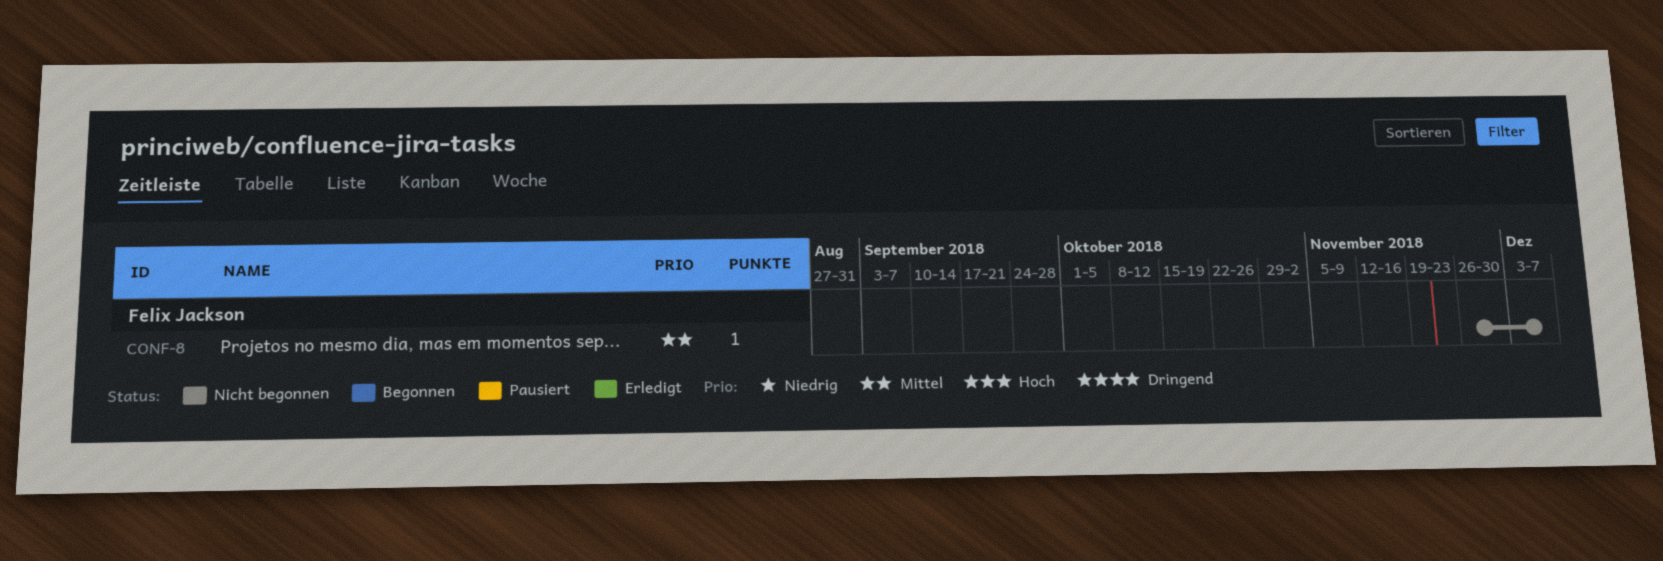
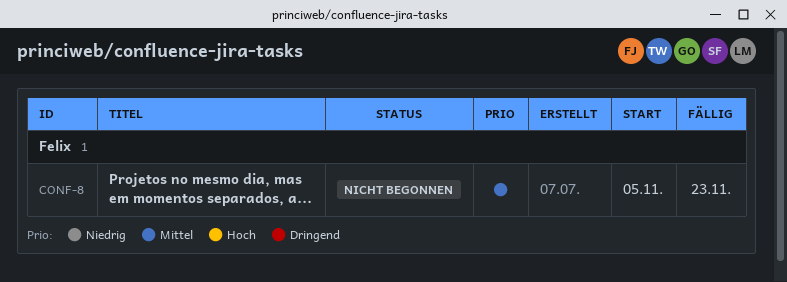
CONF-8, start: Nov 26 -> Nov 5
CONF-8, due: Dec 7 -> Nov 23

